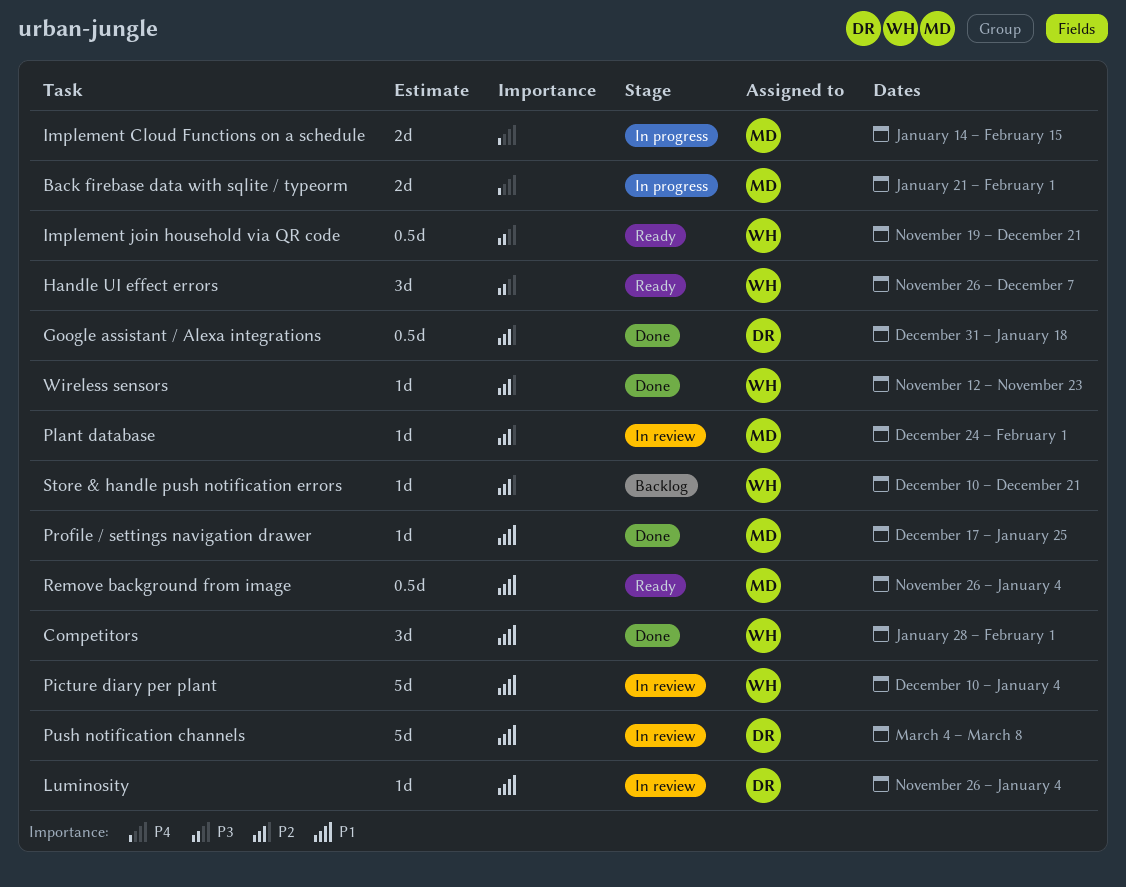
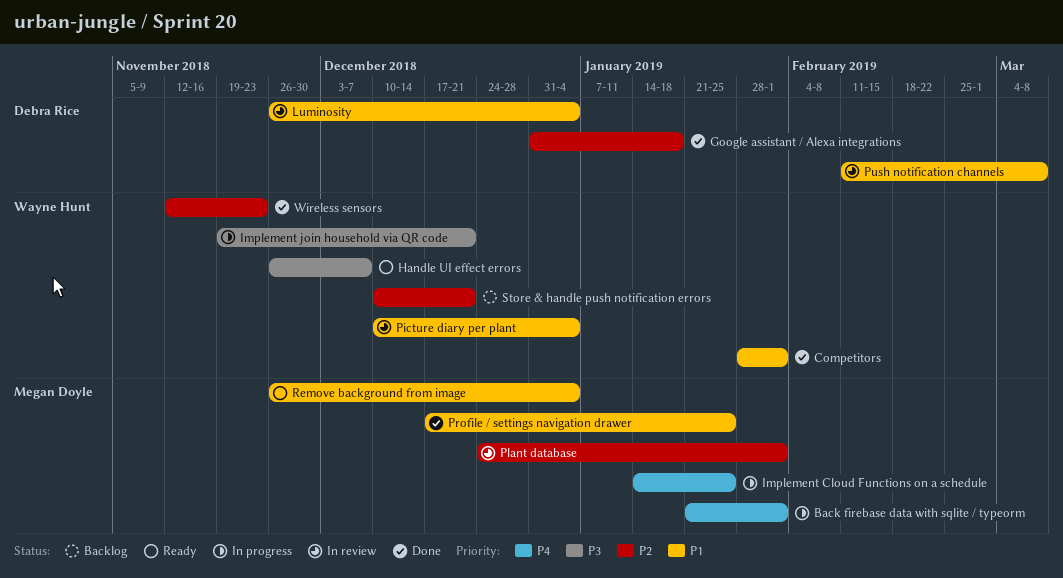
Implement Cloud Functions on a schedule, due: Feb 15 -> Jan 25
Implement join household via QR code, status: Ready -> In progress
Push notification channels, start: Mar 4 -> Feb 11

